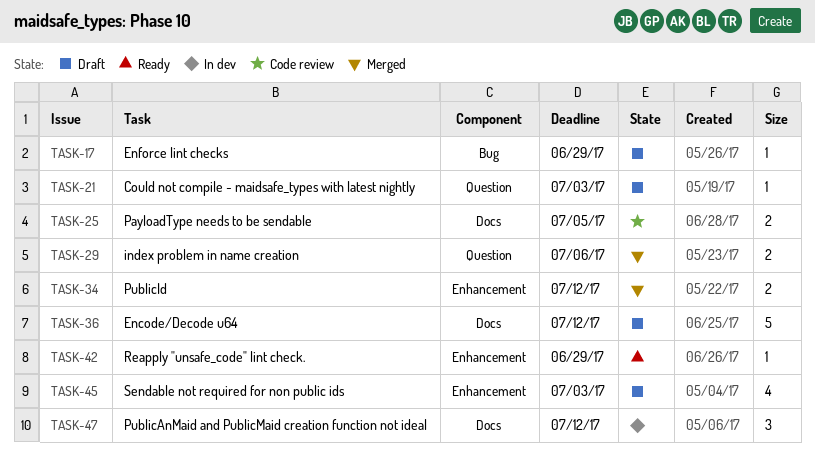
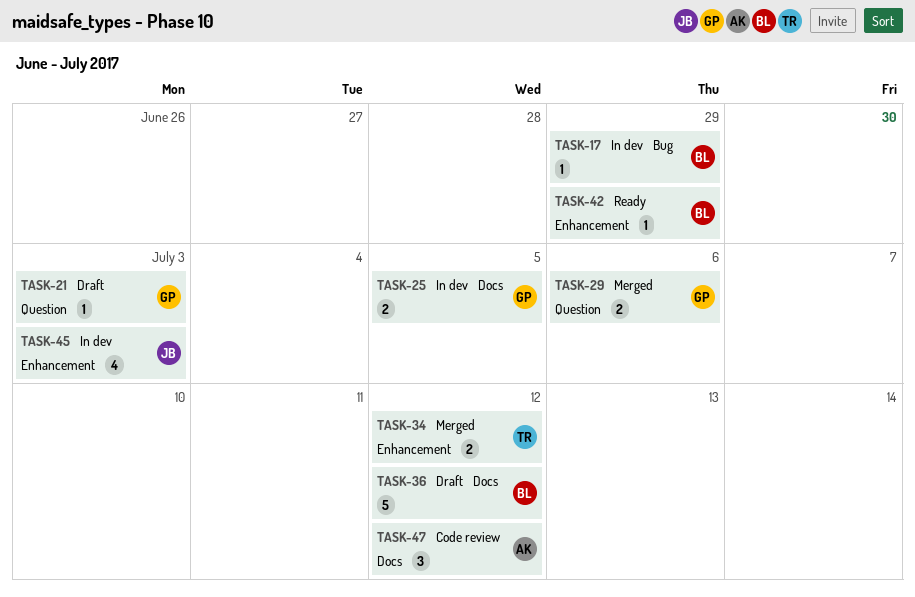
TASK-17, status: Draft -> In dev
TASK-25, status: Code review -> In dev
TASK-45, status: Draft -> In dev
TASK-47, status: In dev -> Code review

